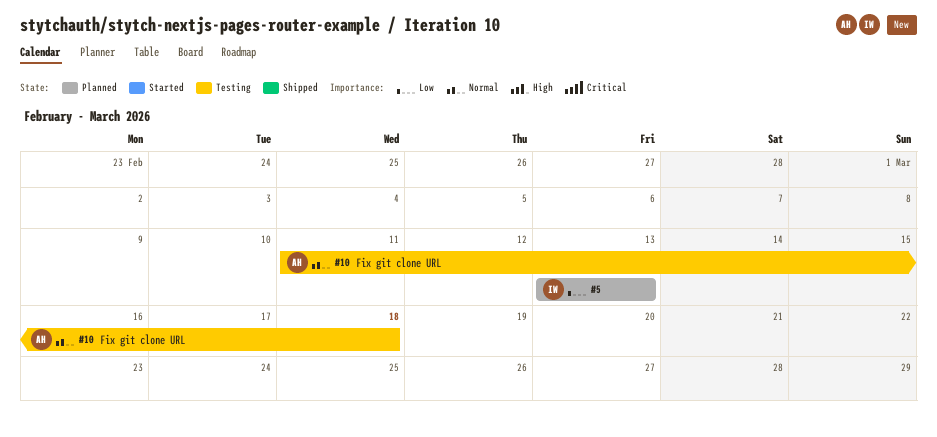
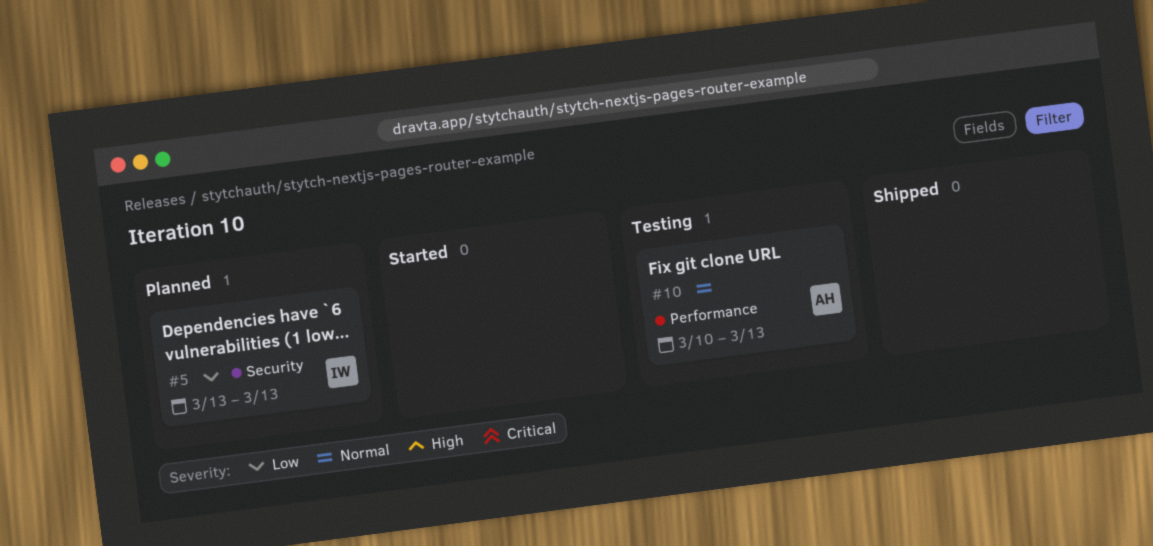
#10, start: Mar 11 -> Mar 10
#10, due: Mar 18 -> Mar 13

